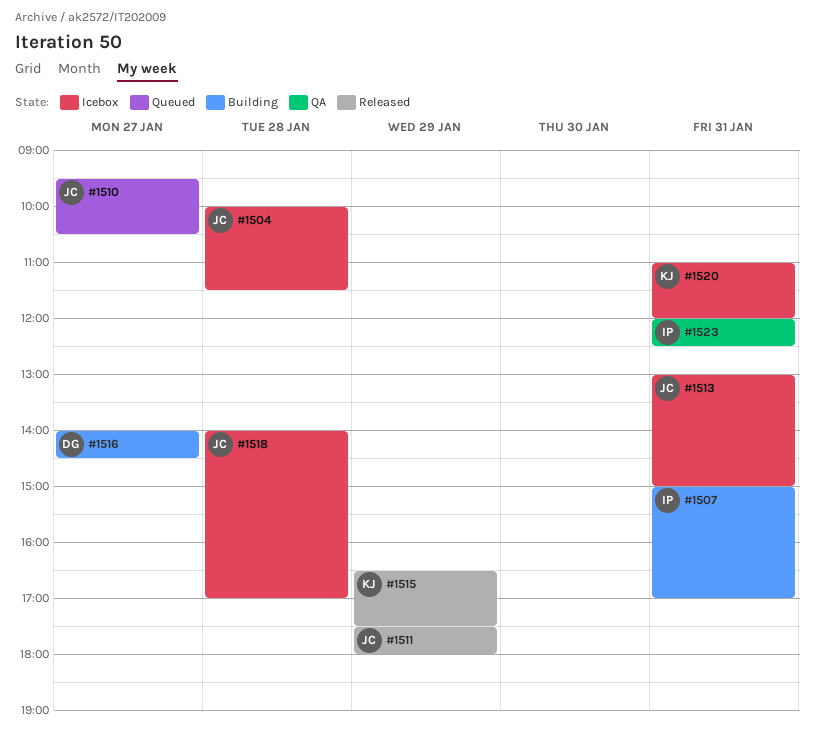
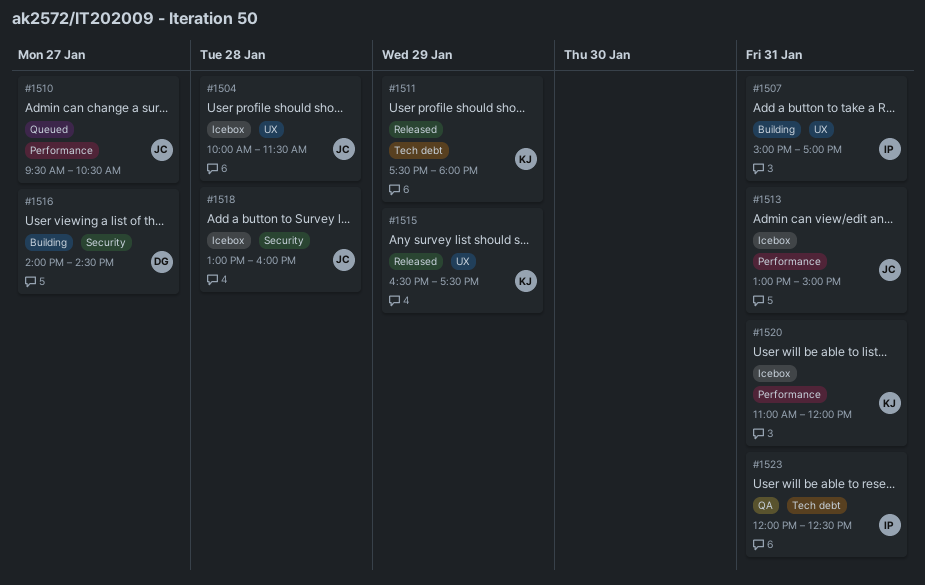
#1511, owner: JC -> KJ
#1518, begins: 14:00 -> 13:00
#1518, ends: 17:00 -> 16:00

